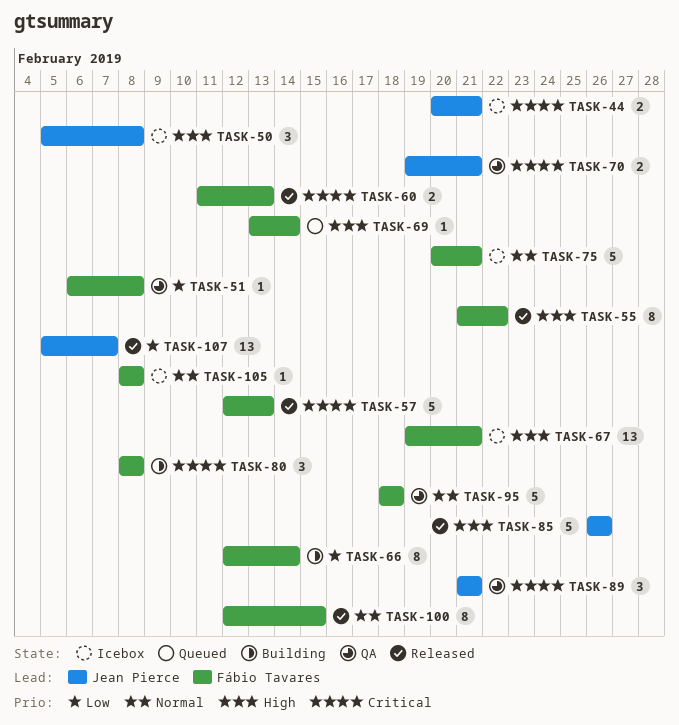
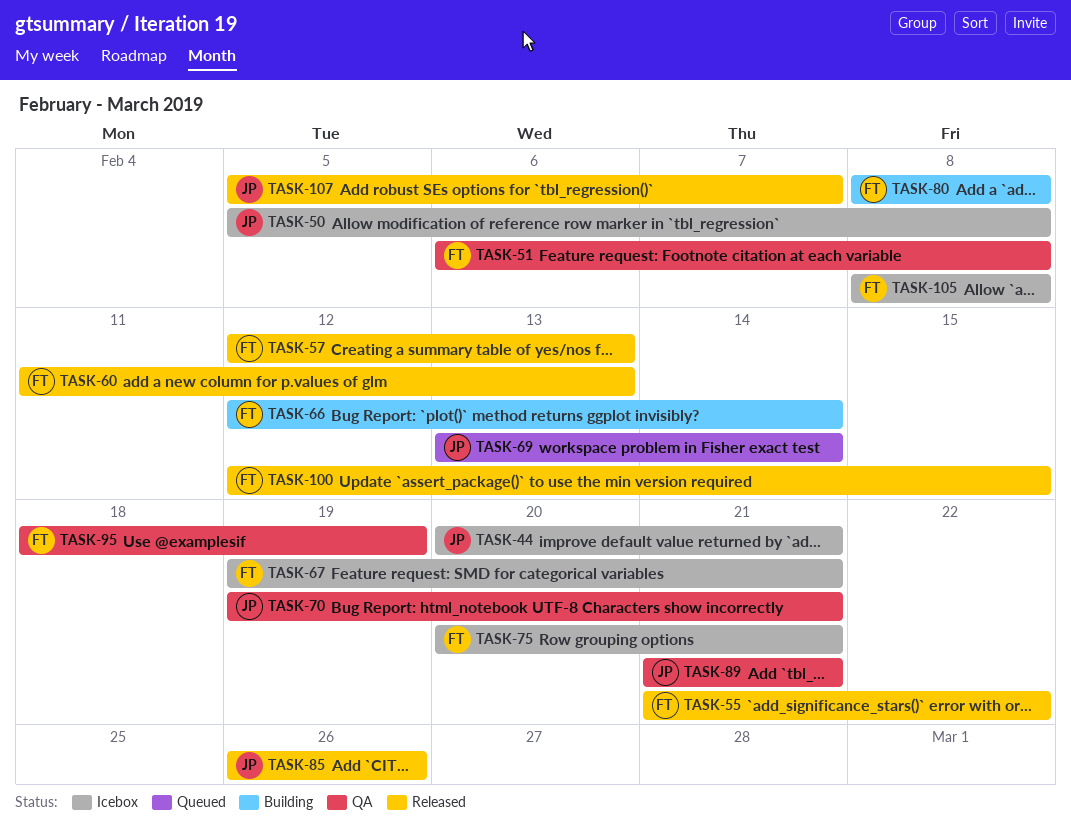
TASK-69, owner: Fábio Tavares -> Jean Pierce
TASK-95, due: Feb 18 -> Feb 19

